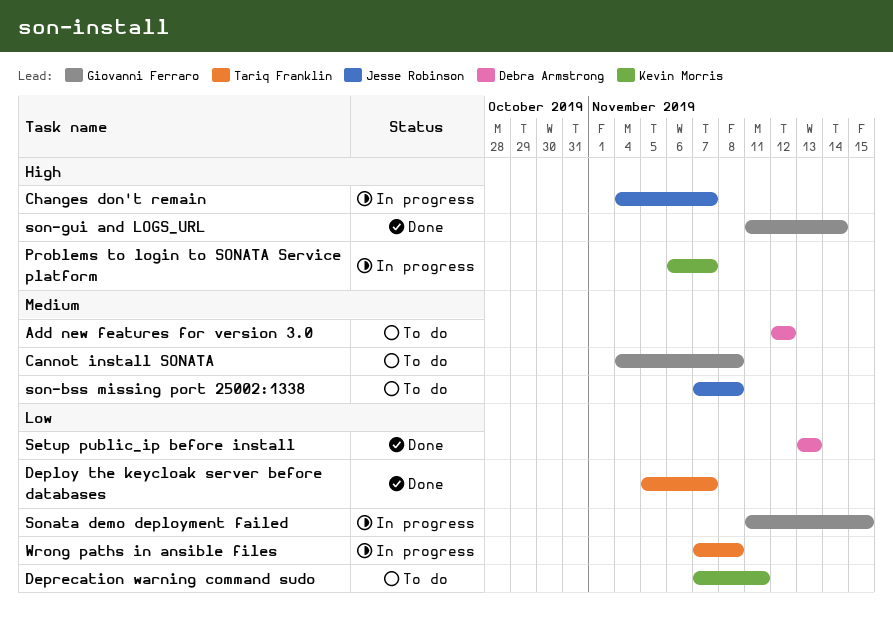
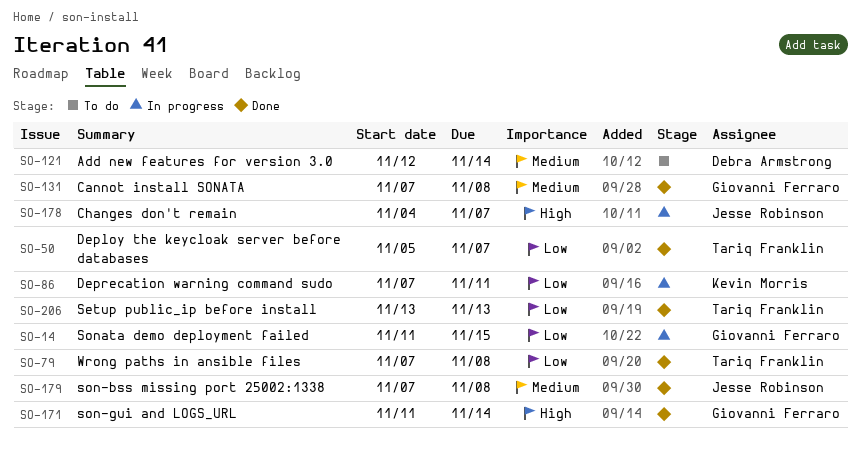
Add new features for version 3.0, due: Nov 12 -> Nov 14
Cannot install SONATA, status: To do -> Done
Cannot install SONATA, start: Nov 4 -> Nov 7
Deprecation warning command sudo, status: To do -> In progress
Problems to login to SONATA Service platform: present -> none
Setup public_ip before install, owner: Debra Armstrong -> Tariq Franklin
son-bss missing port 25002:1338, status: To do -> Done
Wrong paths in ansible files, status: In progress -> Done

